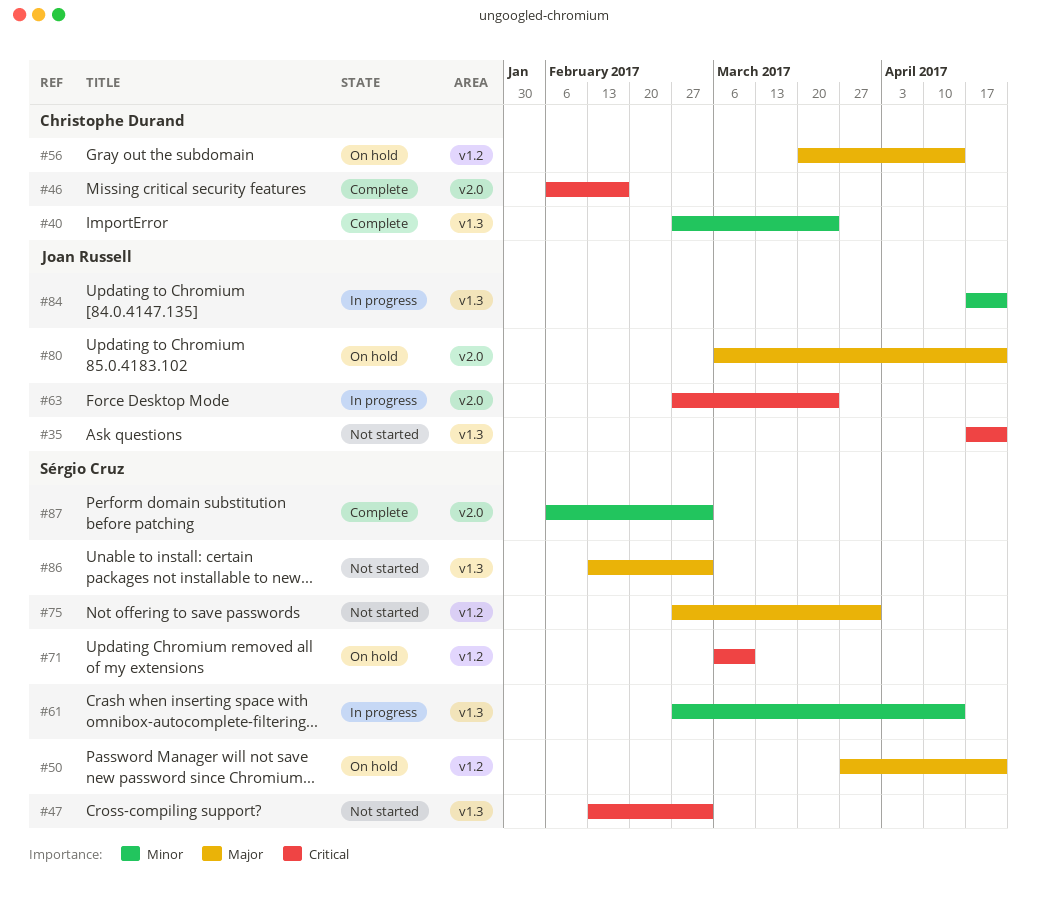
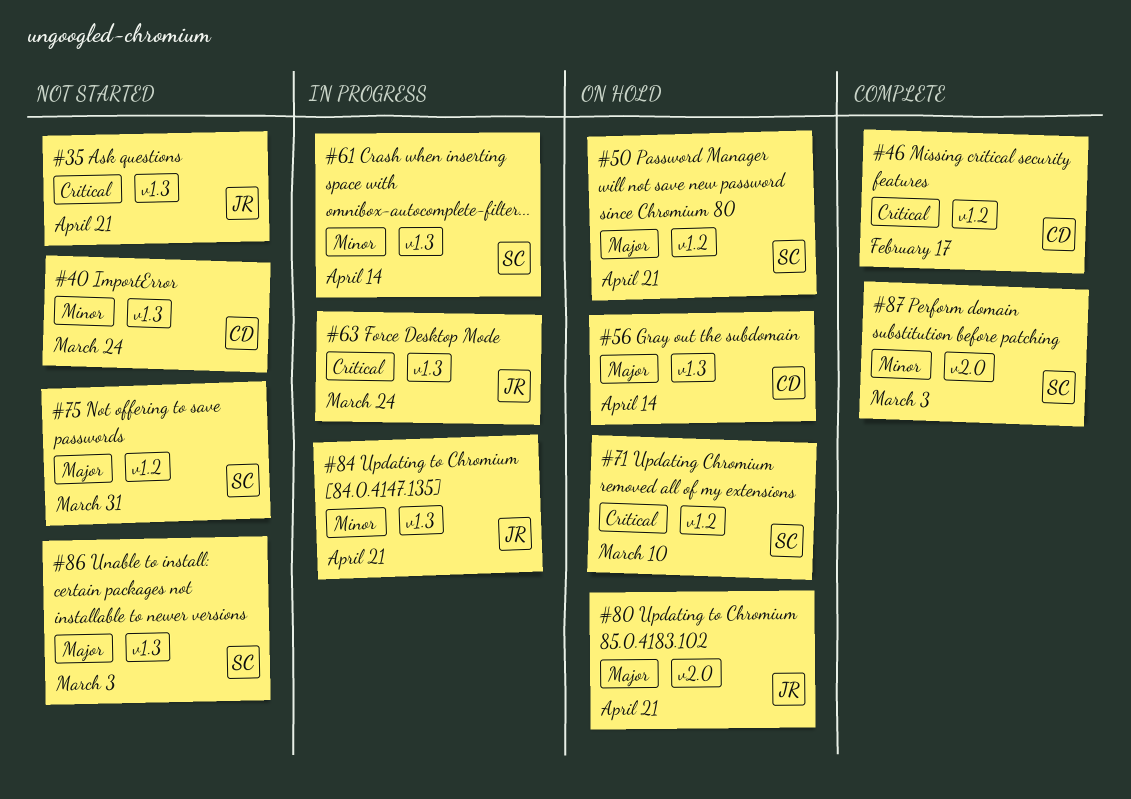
#40, status: Complete -> Not started
#46, label: v2.0 -> v1.2
#47: present -> none
#56, label: v1.2 -> v1.3
#63, label: v2.0 -> v1.3

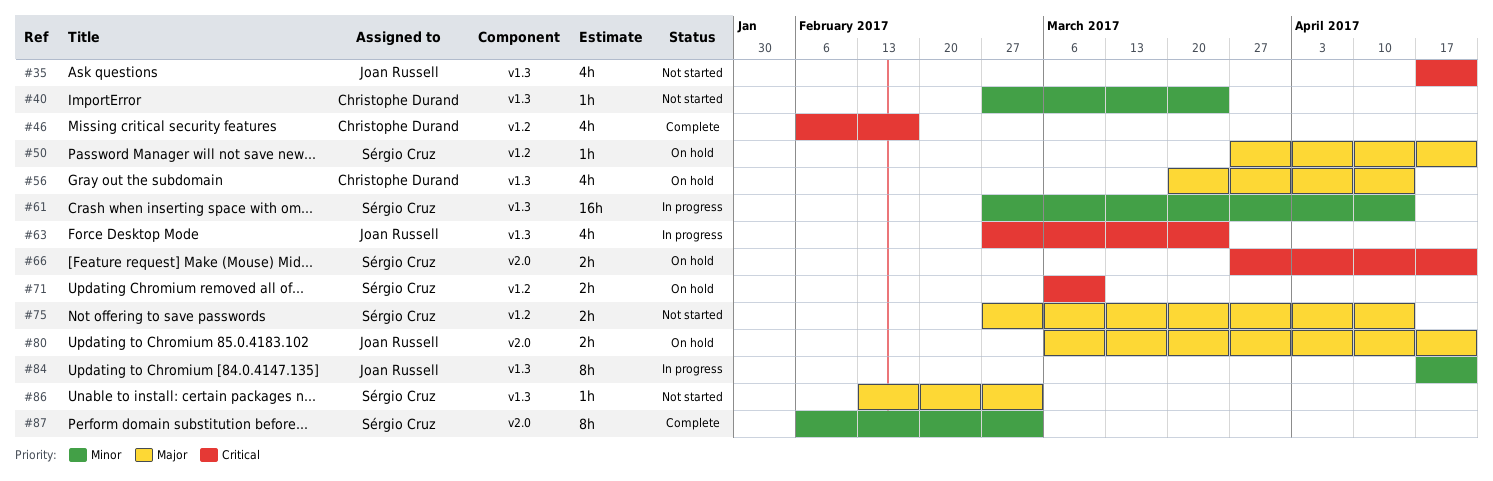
#66: none -> present
#75, due: Mar 31 -> Apr 14

